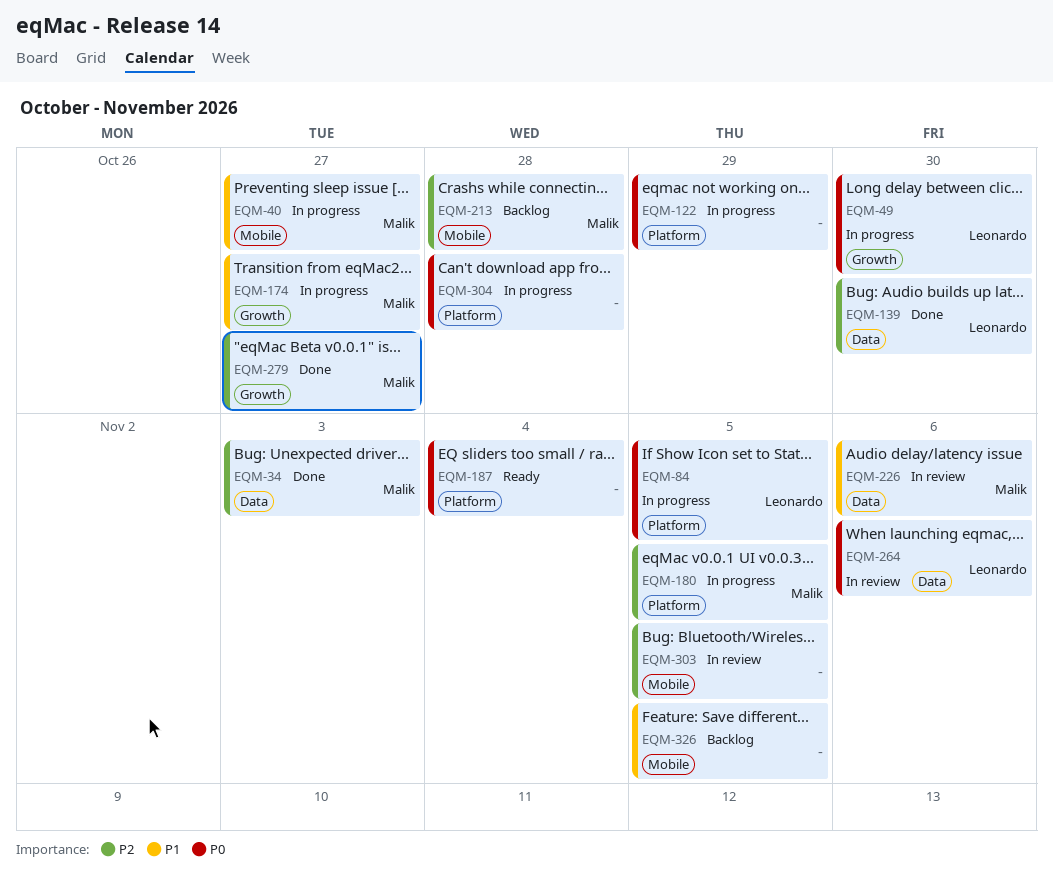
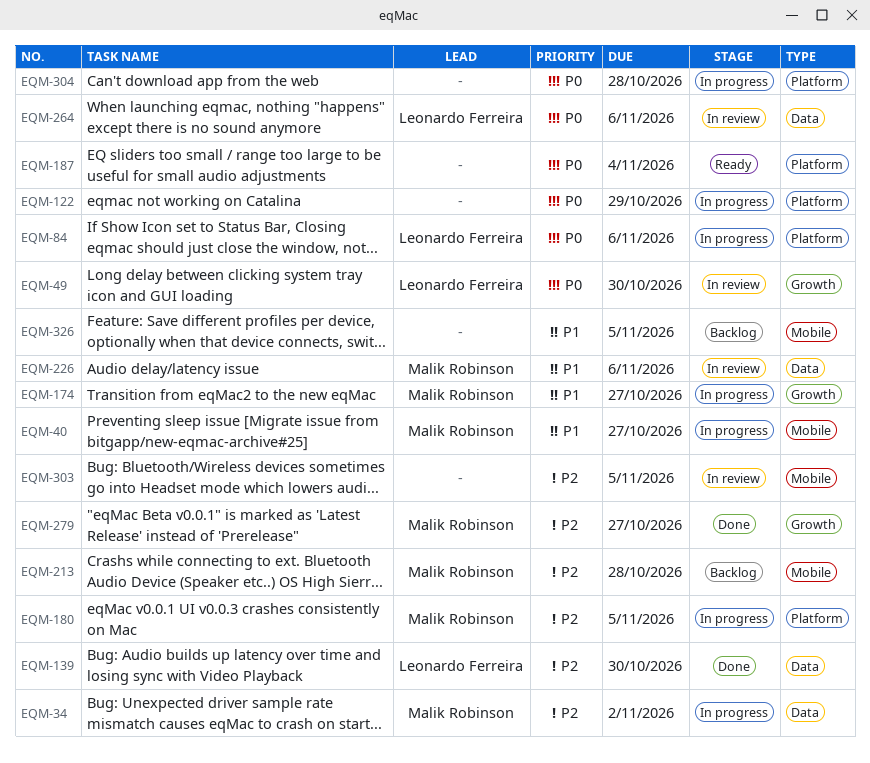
EQM-34, status: Done -> In progress
EQM-34, due: Nov 3 -> Nov 2
EQM-49, status: In progress -> In review
EQM-84, due: Nov 5 -> Nov 6

